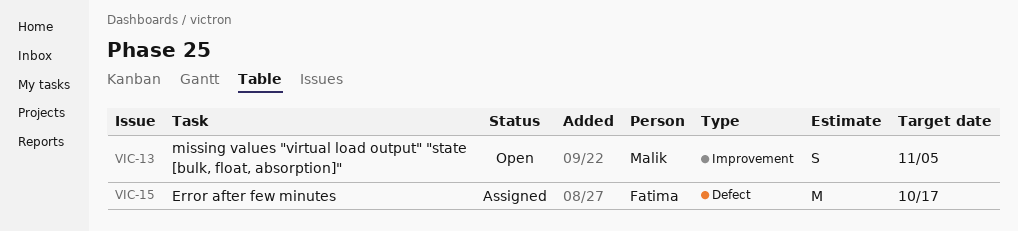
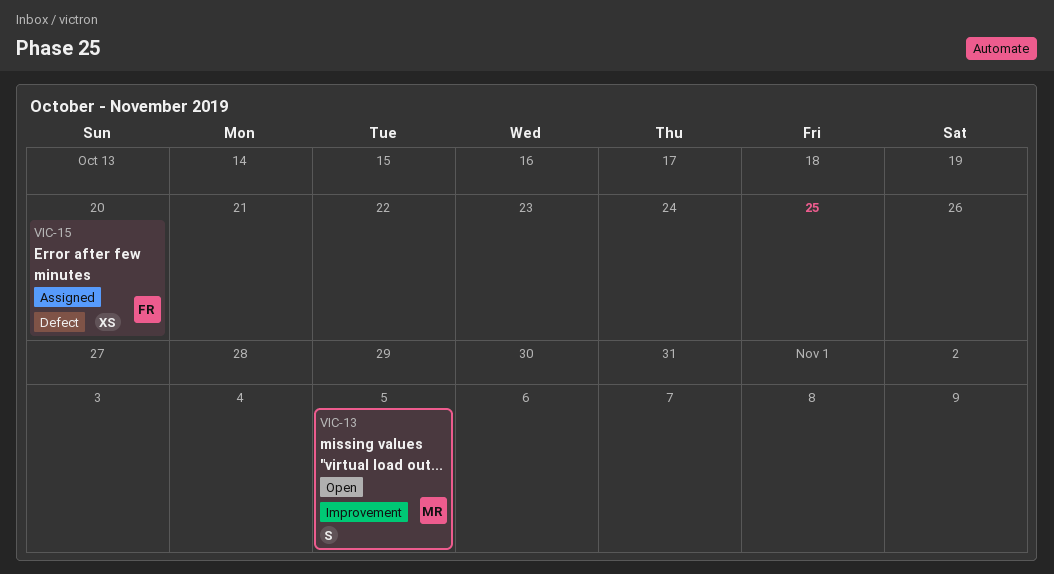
VIC-15, estimate: M -> XS
VIC-15, due: Oct 17 -> Oct 20

